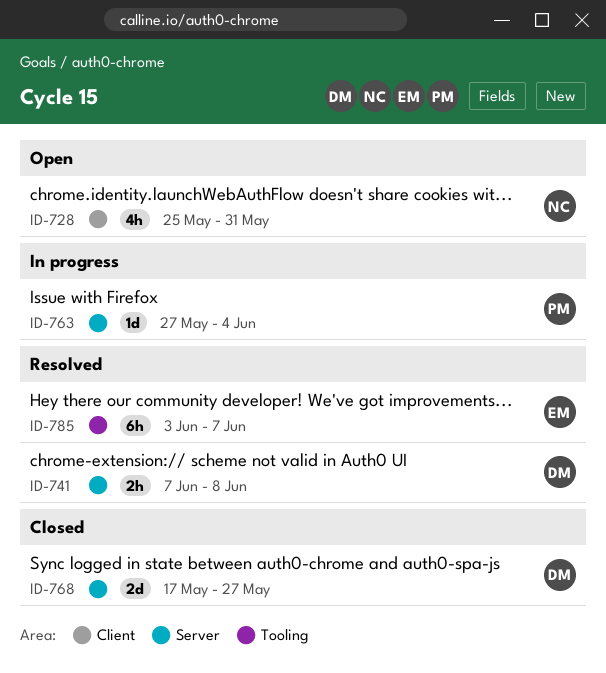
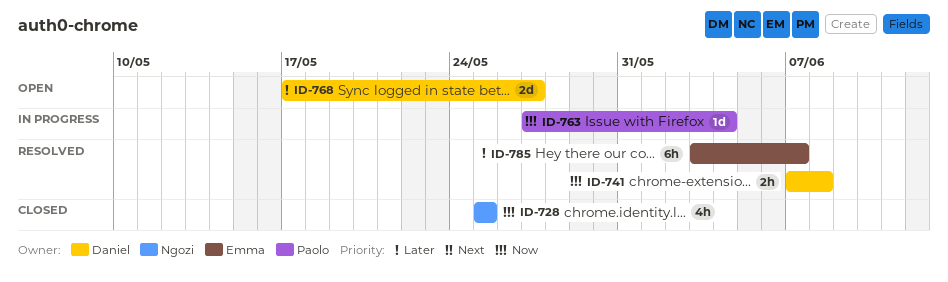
ID-728, status: Open -> Closed
ID-728, due: May 31 -> May 25
ID-768, status: Closed -> Open

